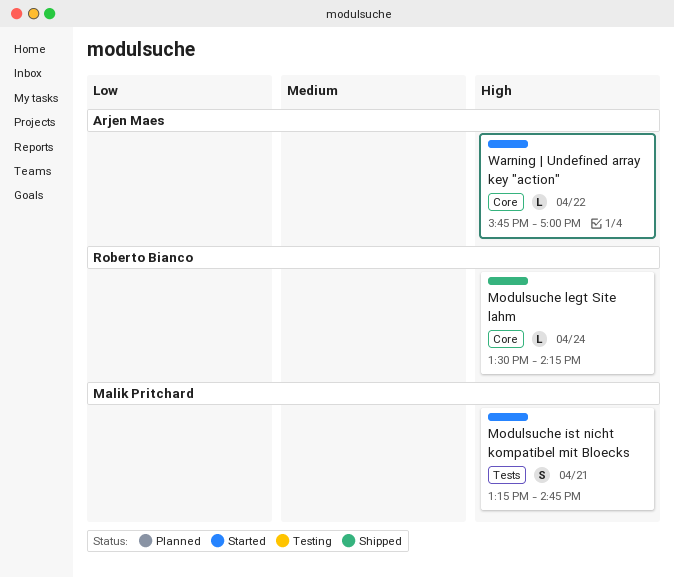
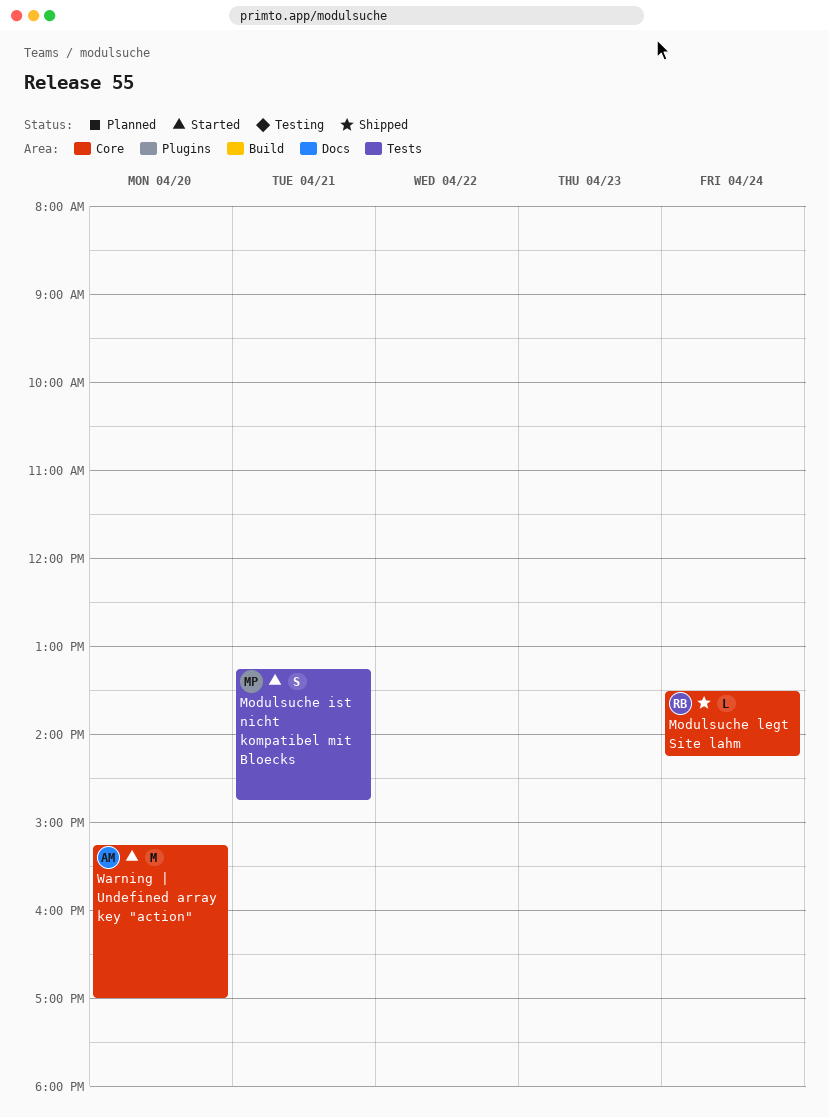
Warning | Undefined array key "action", estimate: L -> M
Warning | Undefined array key "action", day: Apr 22 -> Apr 20
Warning | Undefined array key "action", begins: 15:45 -> 15:15

